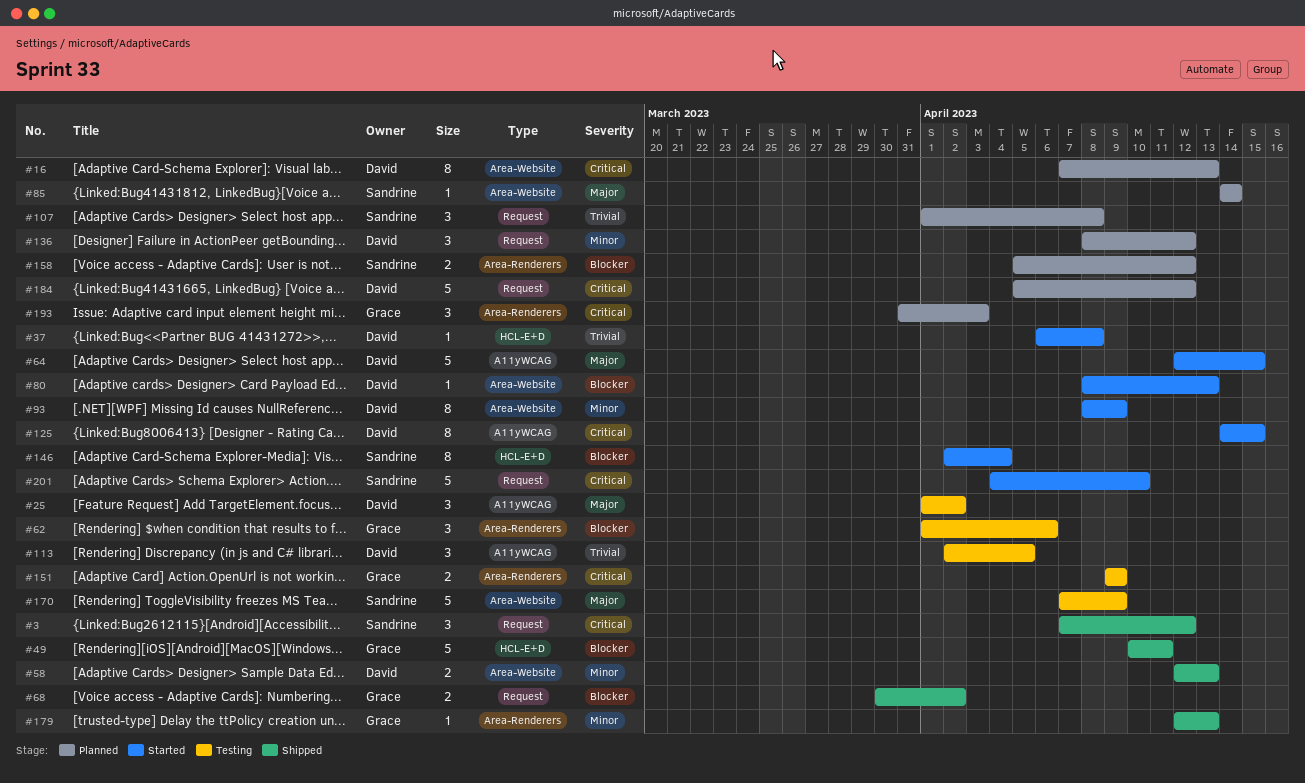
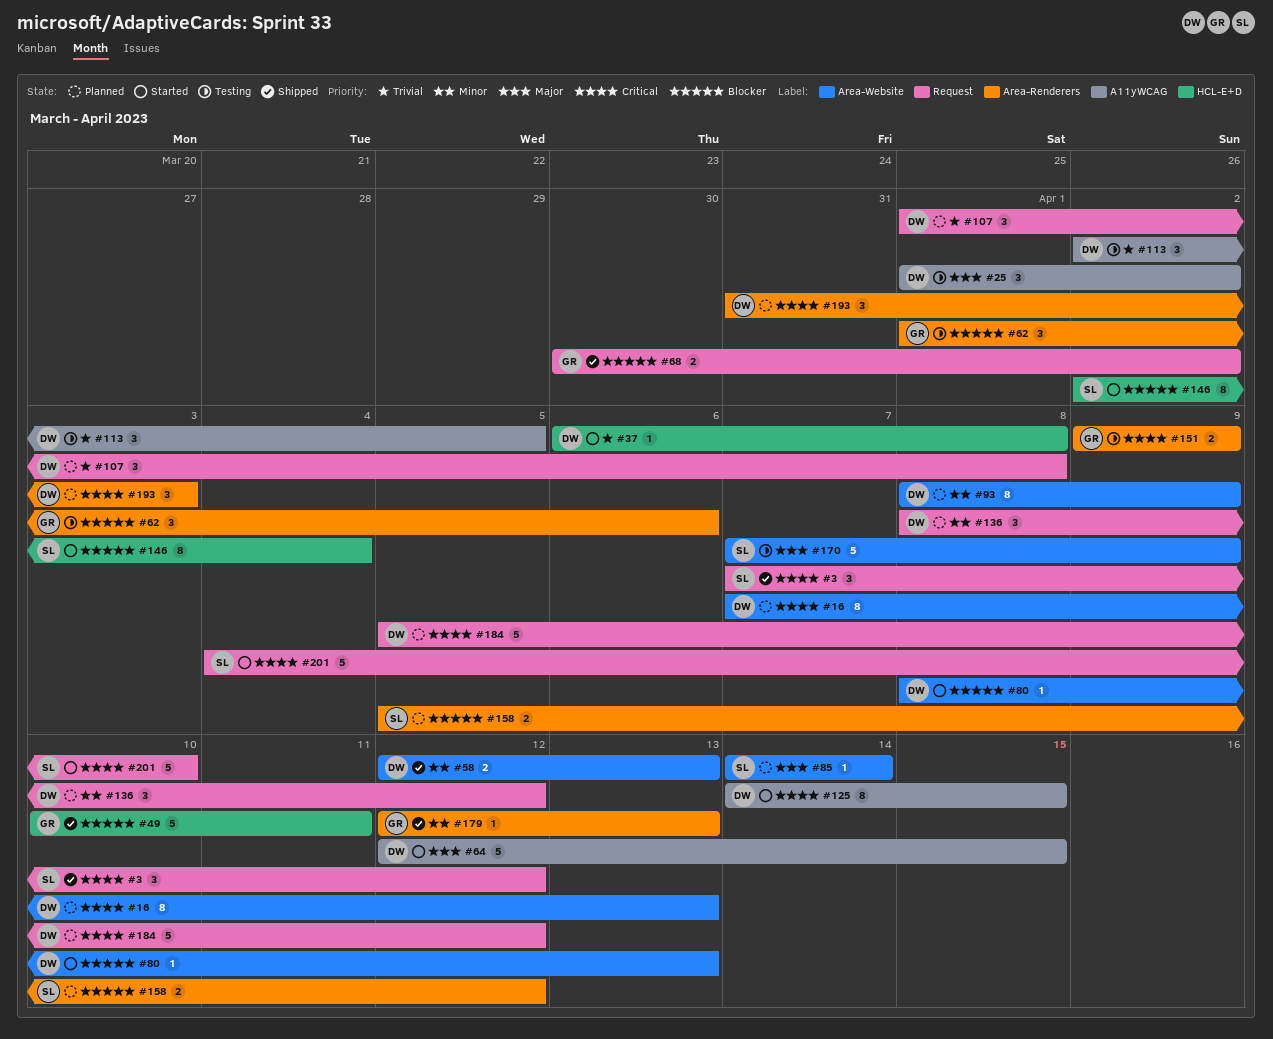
#93, status: Started -> Planned
#107, owner: Sandrine -> David
#193, owner: Grace -> David

